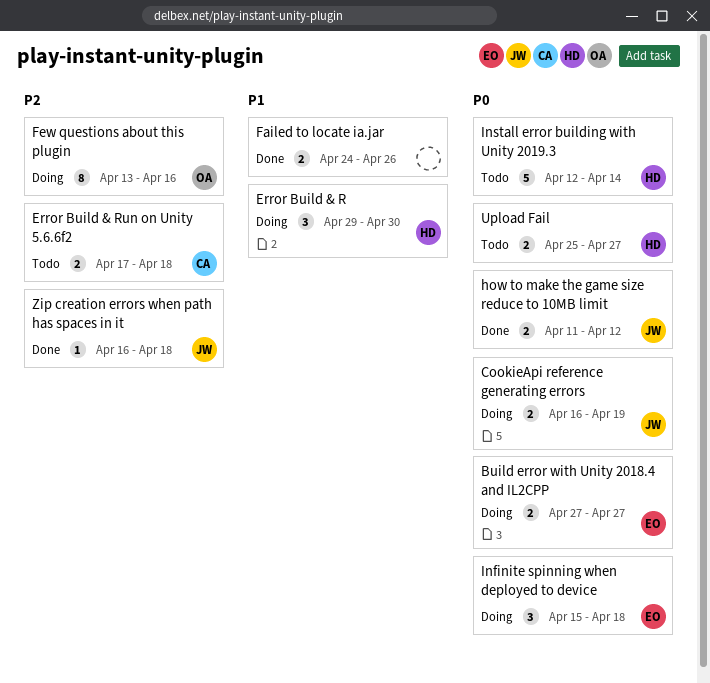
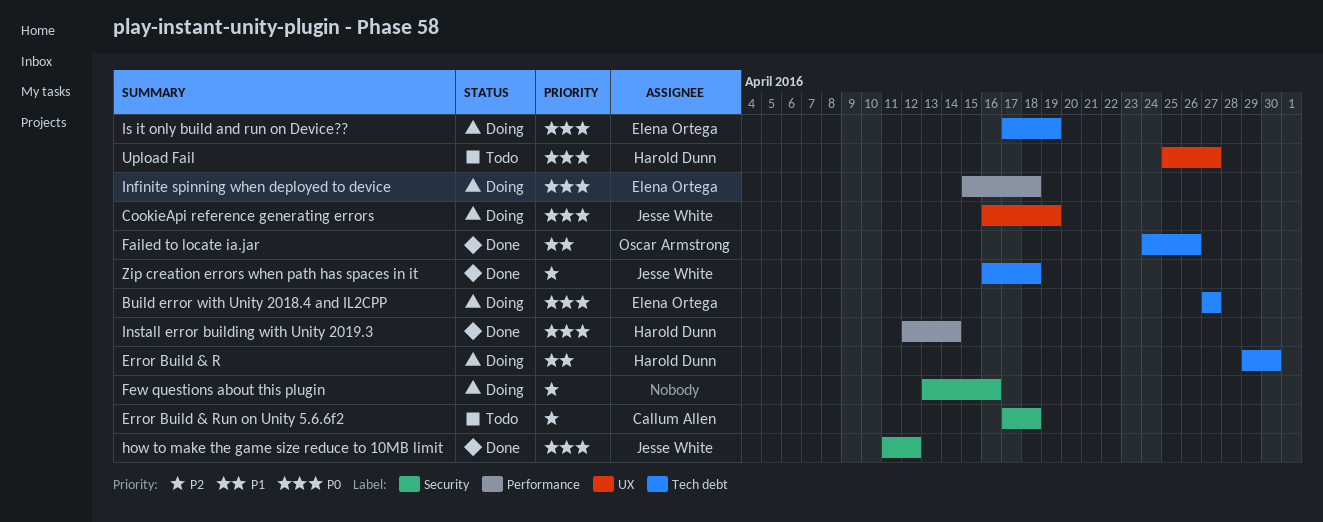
Failed to locate ia.jar, owner: none -> Oscar Armstrong
Few questions about this plugin, owner: Oscar Armstrong -> none
Install error building with Unity 2019.3, status: Todo -> Done
Is it only build and run on Device??: none -> present

